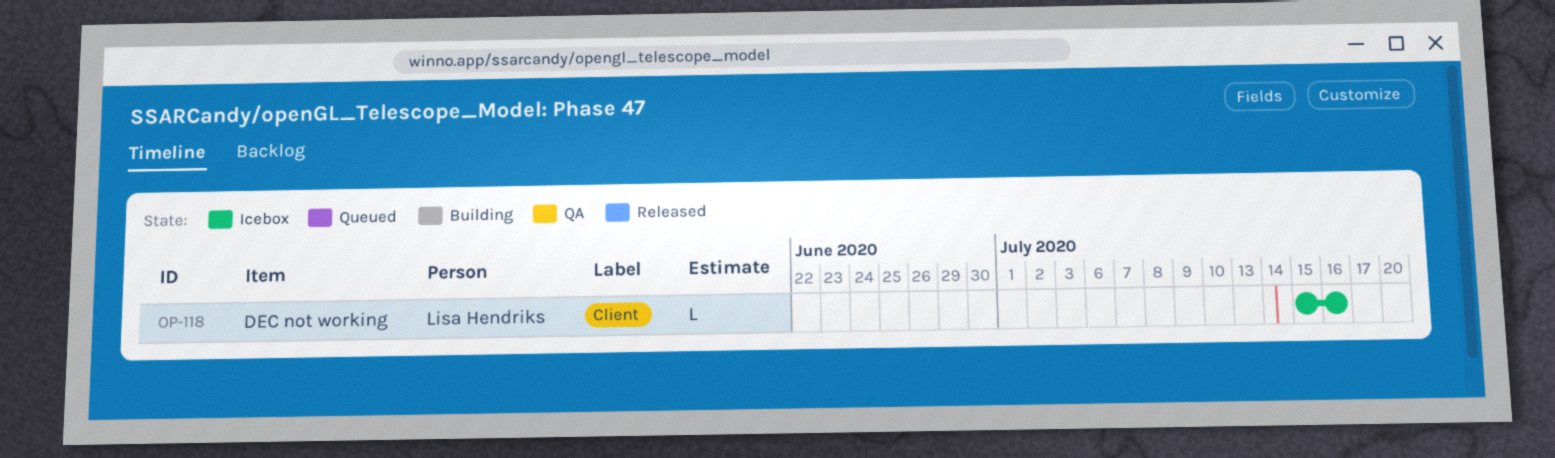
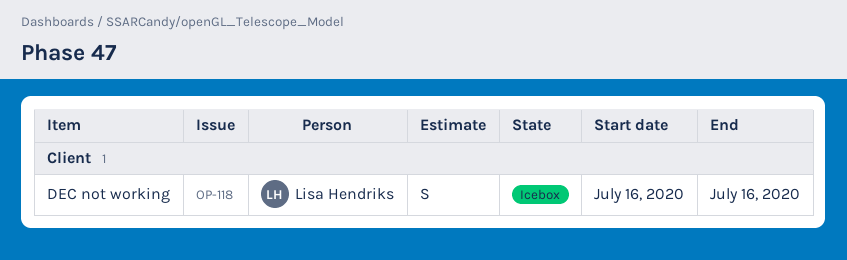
OP-118, estimate: L -> S
OP-118, start: Jul 15 -> Jul 16

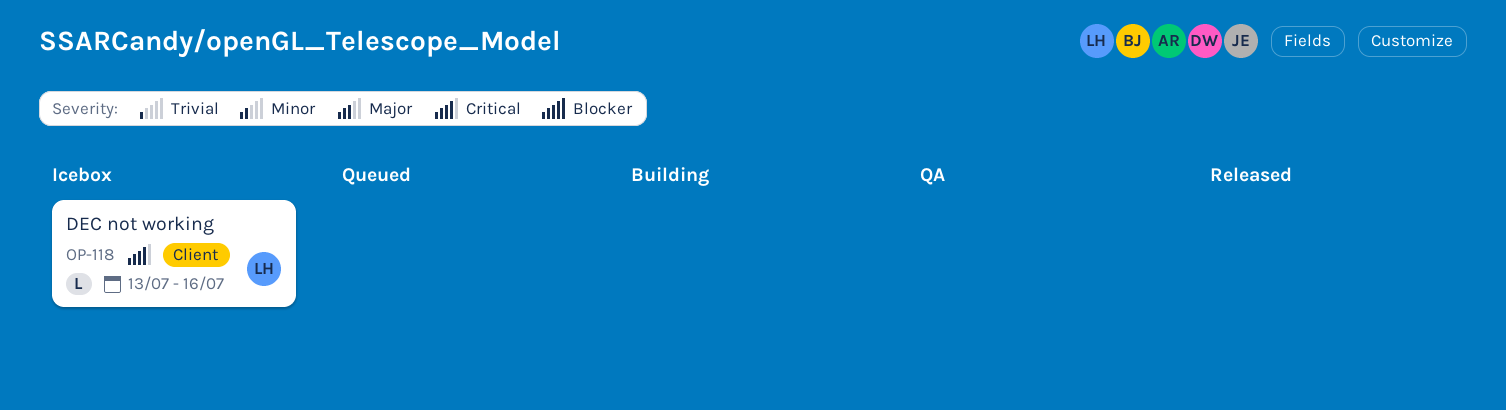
OP-118, estimate: S -> L
OP-118, start: Jul 16 -> Jul 13

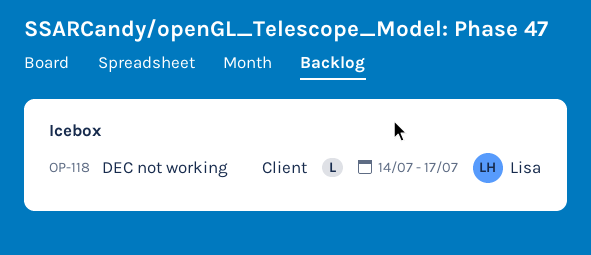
OP-118, start: Jul 13 -> Jul 14
OP-118, due: Jul 16 -> Jul 17

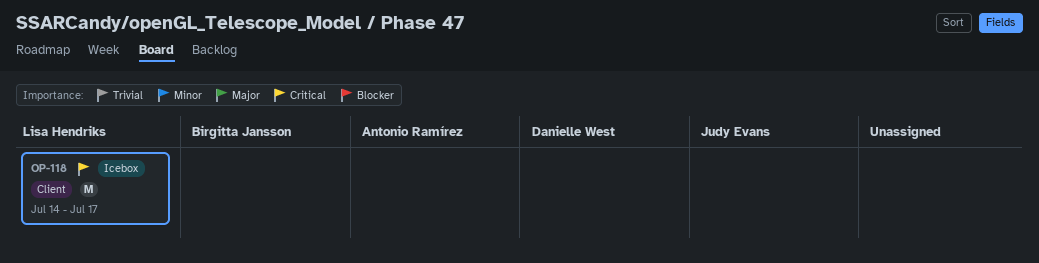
OP-118, estimate: L -> M

